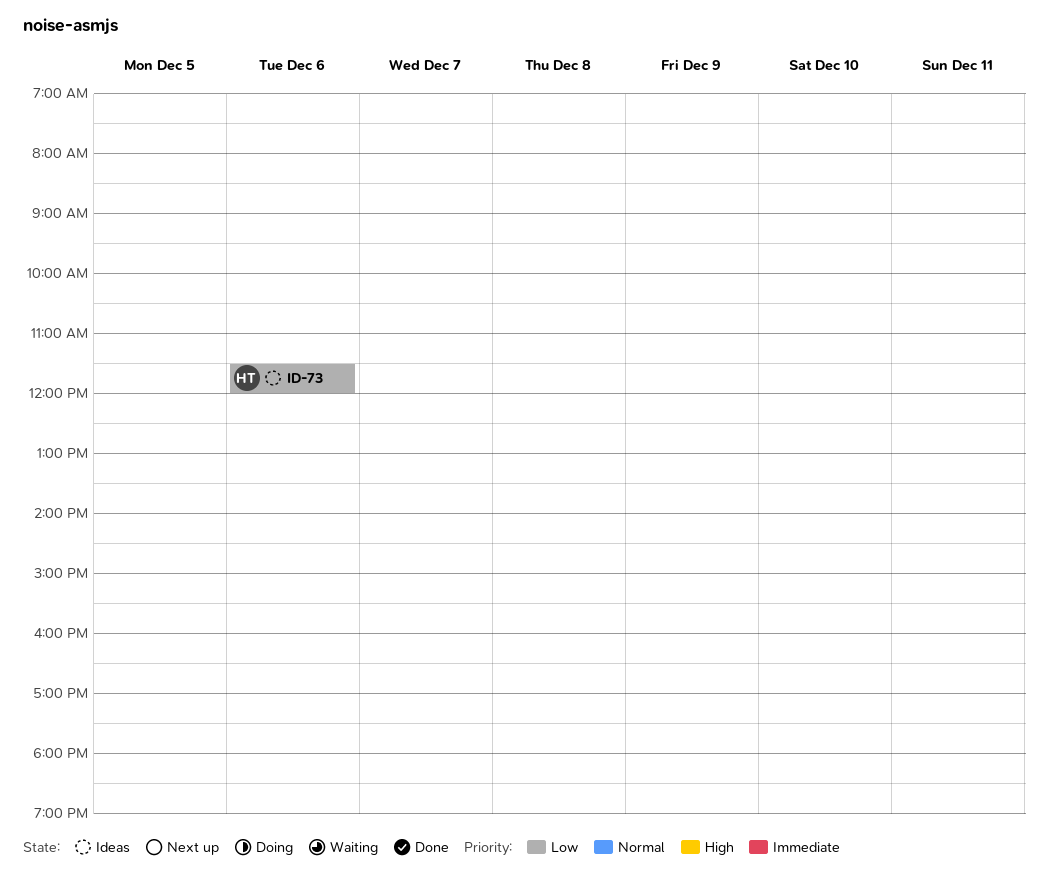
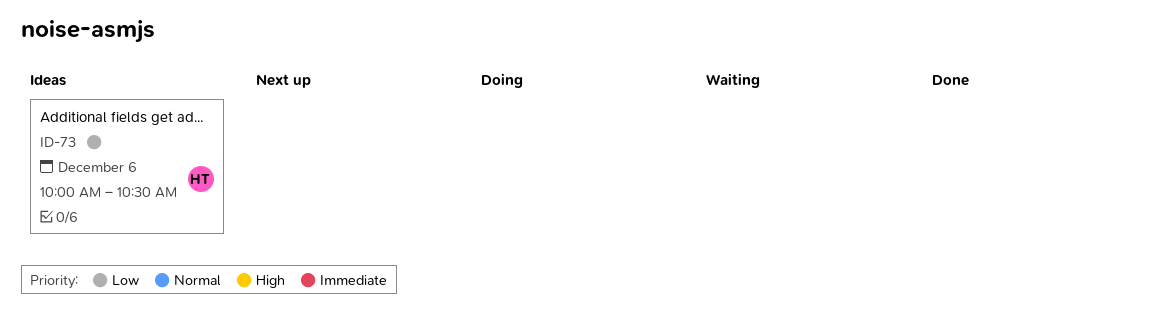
ID-73, begins: 11:30 -> 10:00
ID-73, ends: 12:00 -> 10:30

